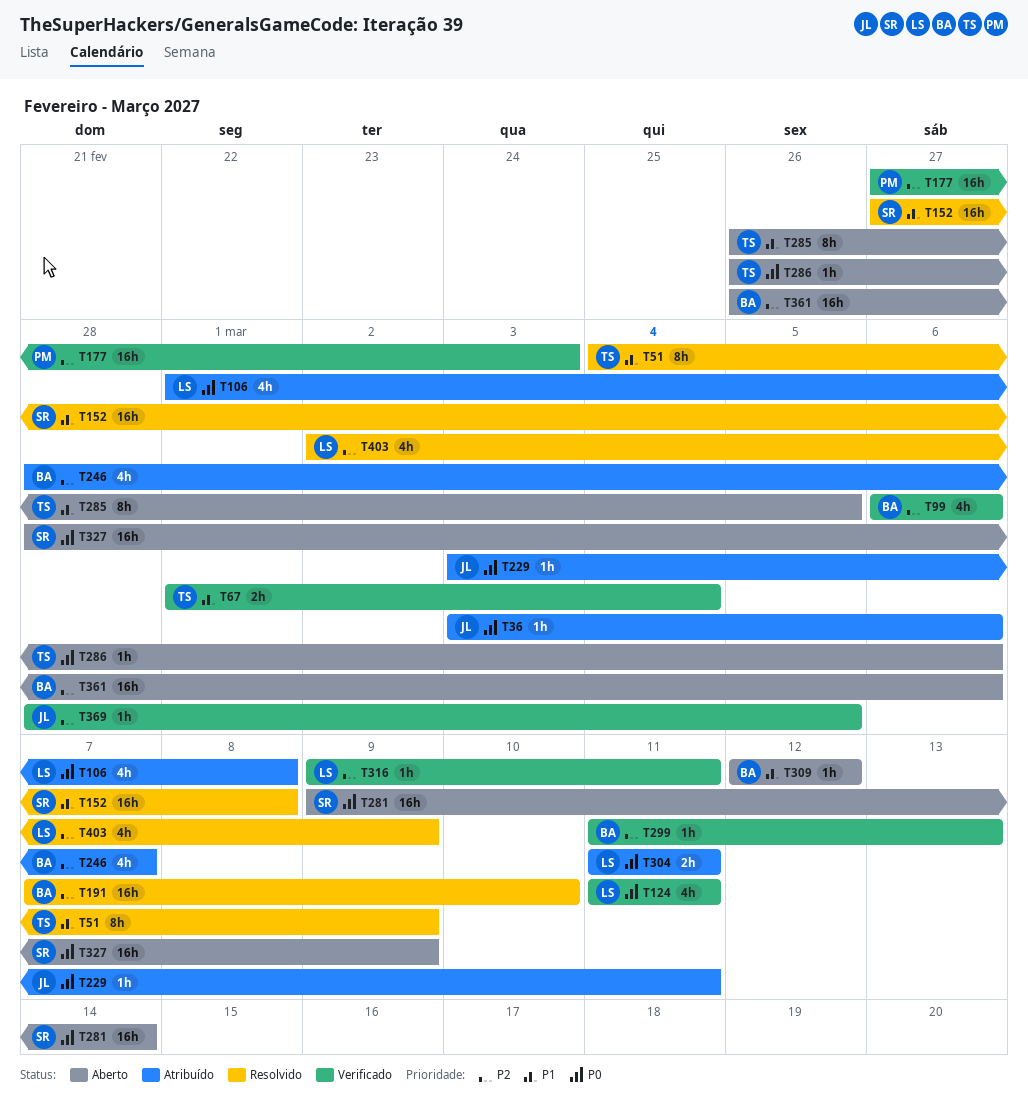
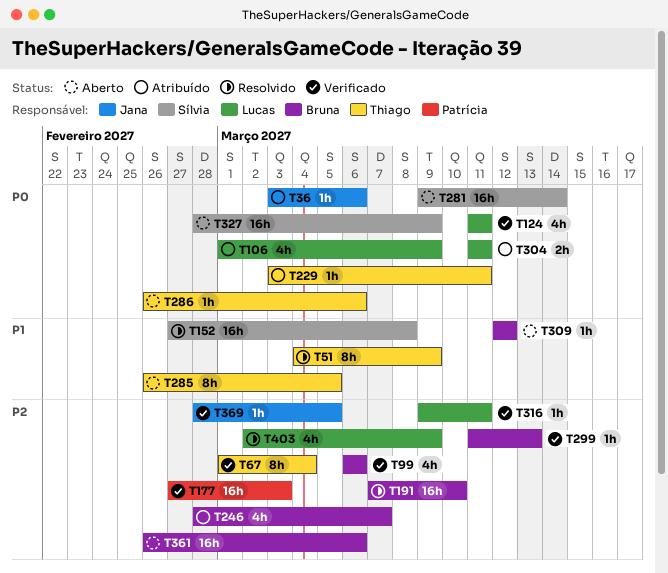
T67, priority: P1 -> P2
T67, estimate: 2h -> 8h
T106, due: Mar 8 -> Mar 9
T229, owner: Jana -> Thiago

